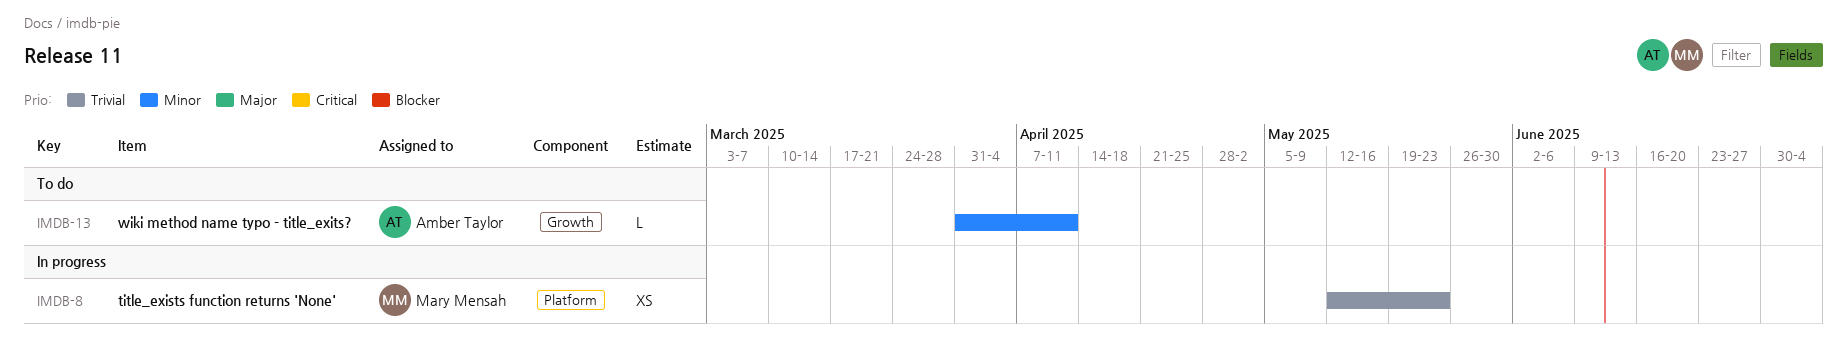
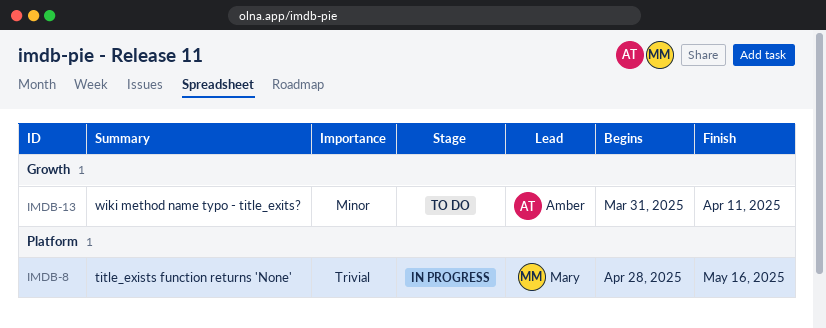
IMDB-8, start: May 12 -> Apr 28
IMDB-8, due: May 23 -> May 16

